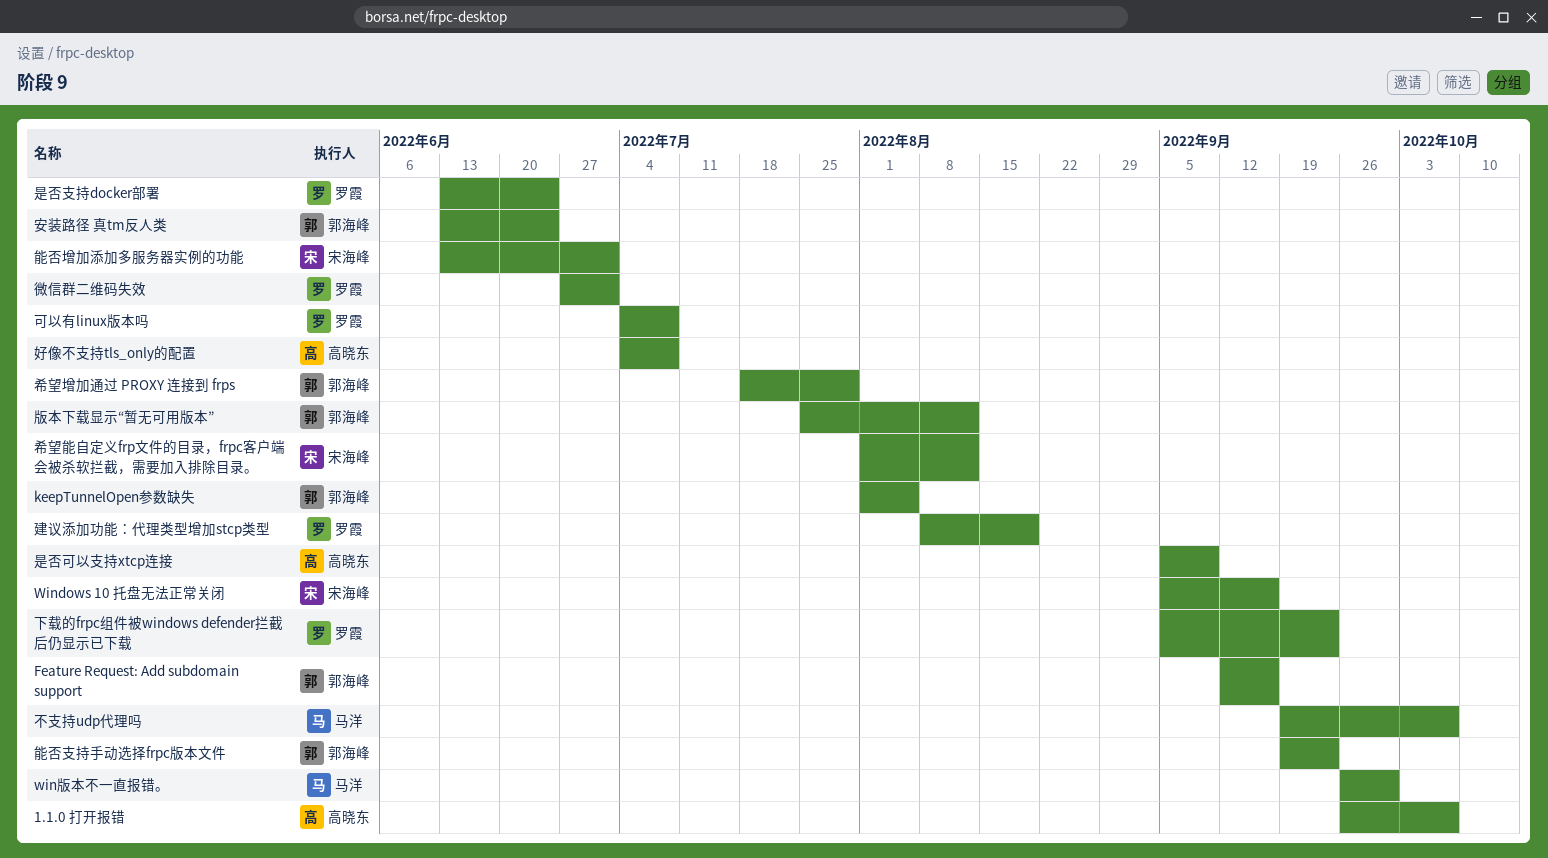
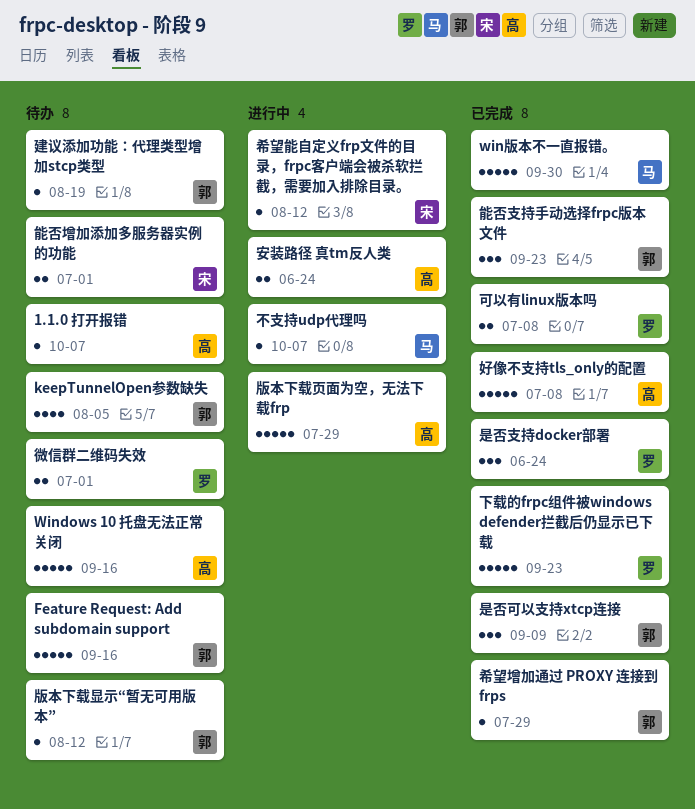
Windows 10 托盘无法正常关闭, owner: 宋海峰 -> 高晓东
安装路径 真tm反人类, owner: 郭海峰 -> 高晓东
建议添加功能：代理类型增加stcp类型, owner: 罗霞 -> 郭海峰
是否可以支持xtcp连接, owner: 高晓东 -> 郭海峰
版本下载页面为空，无法下载frp: none -> present

